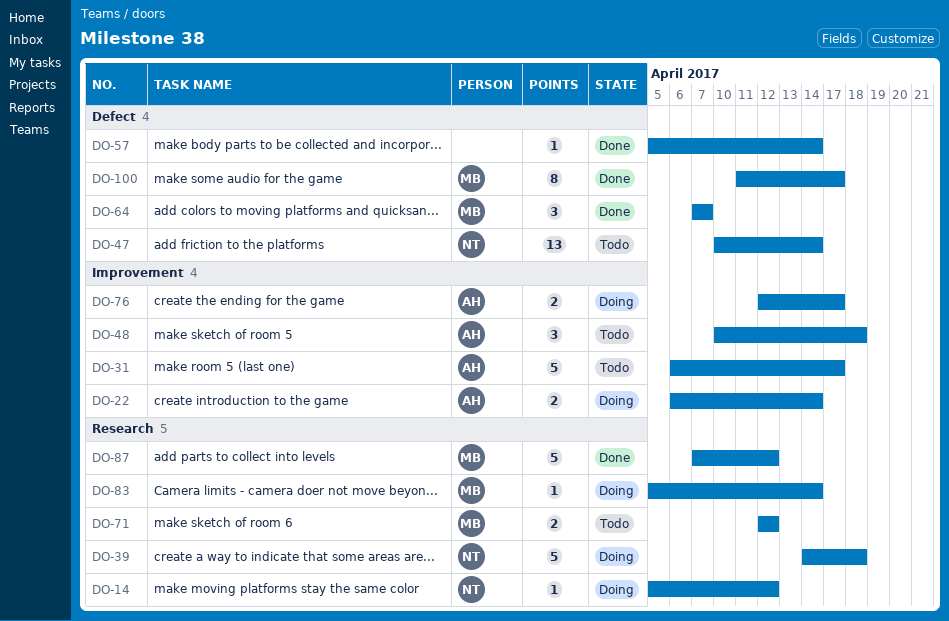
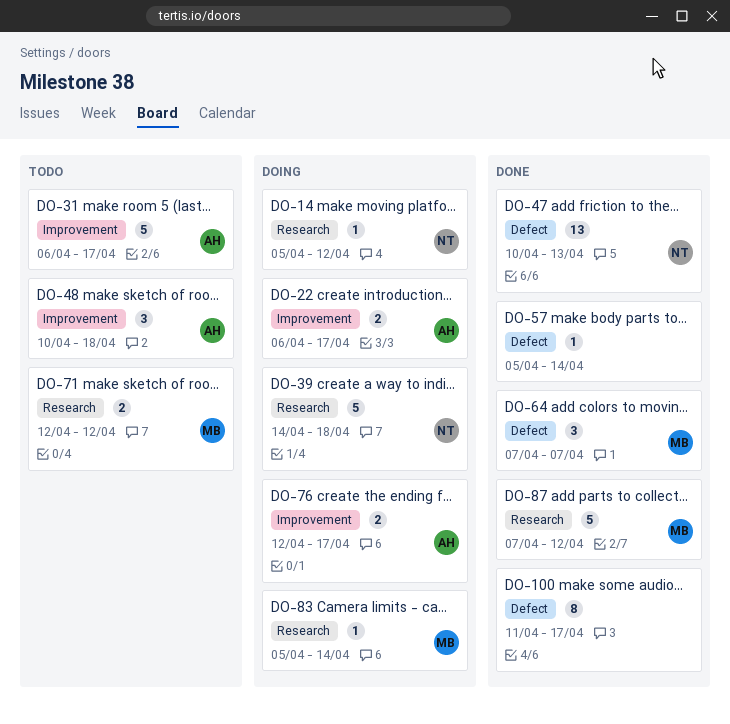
DO-22, due: Apr 14 -> Apr 17
DO-47, status: Todo -> Done
DO-47, due: Apr 14 -> Apr 13
DO-100, owner: MB -> none

